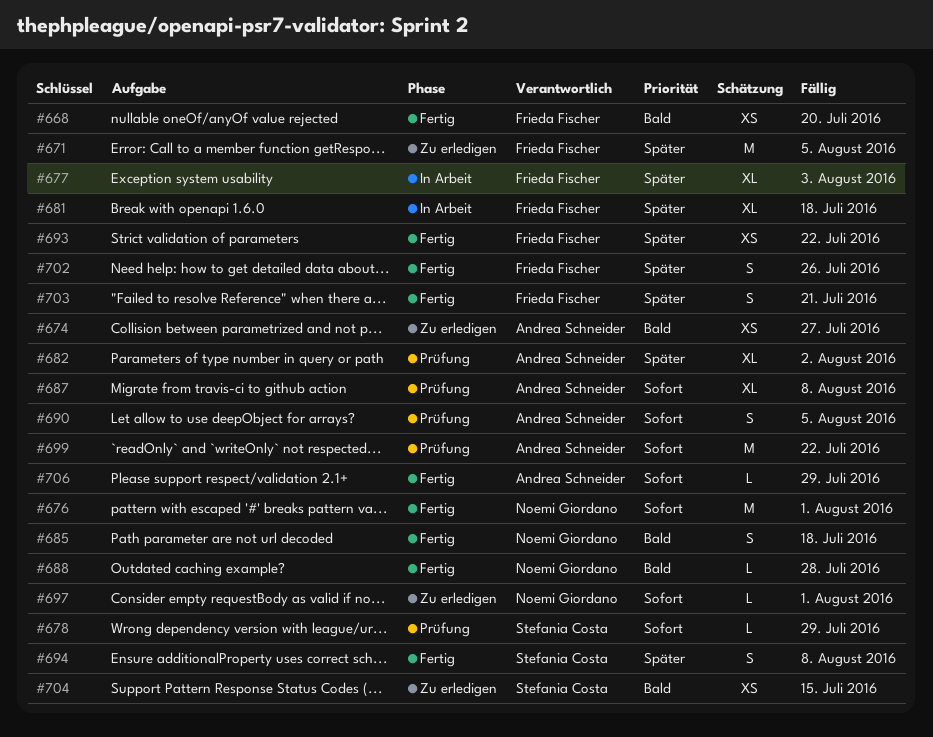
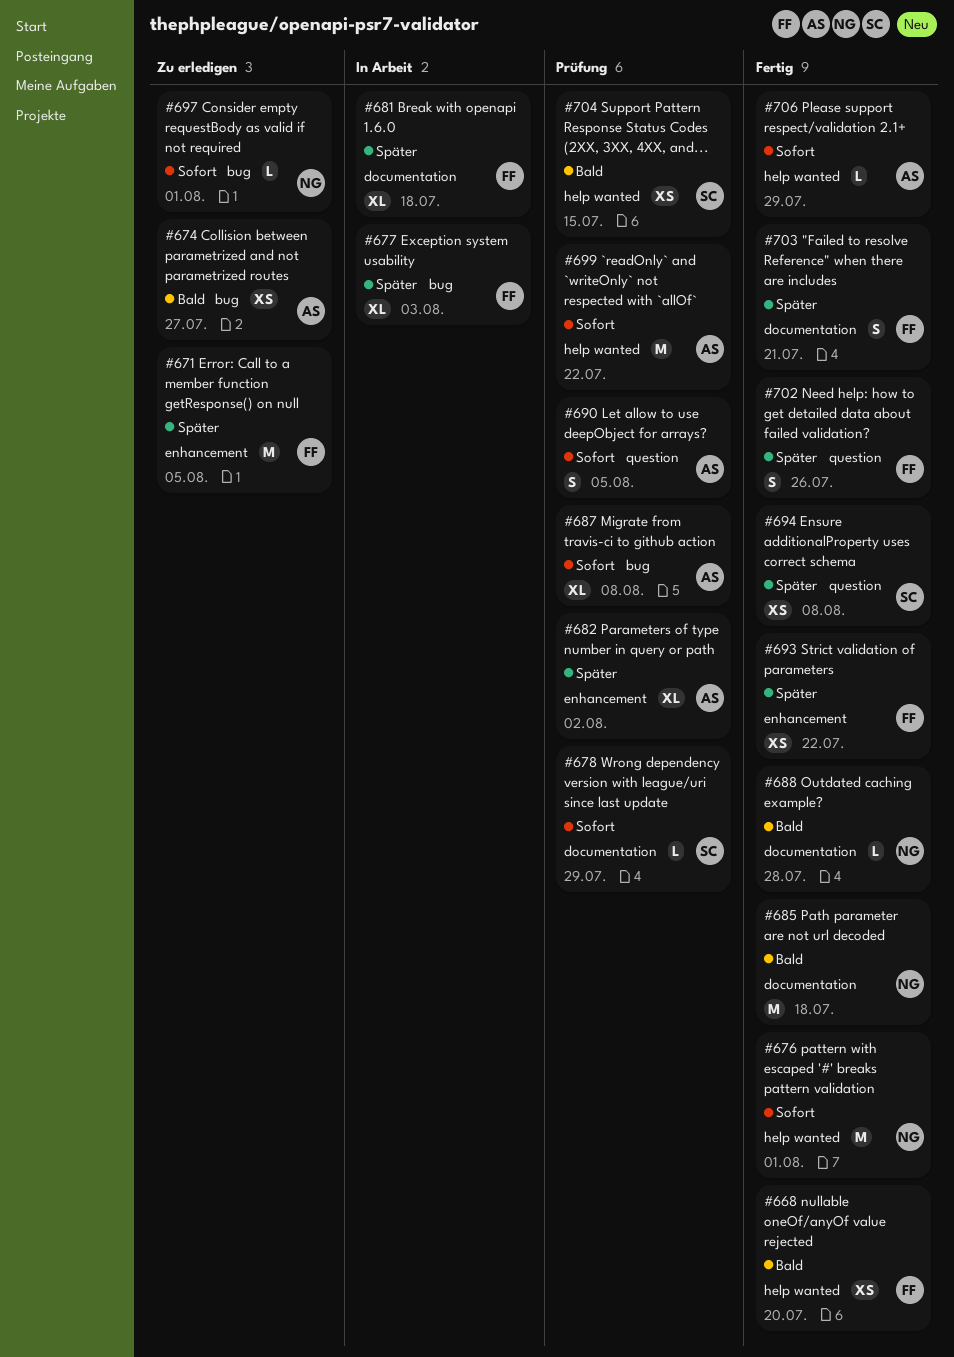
#685, estimate: S -> M
#694, estimate: S -> XS
#704, status: Zu erledigen -> Prüfung

